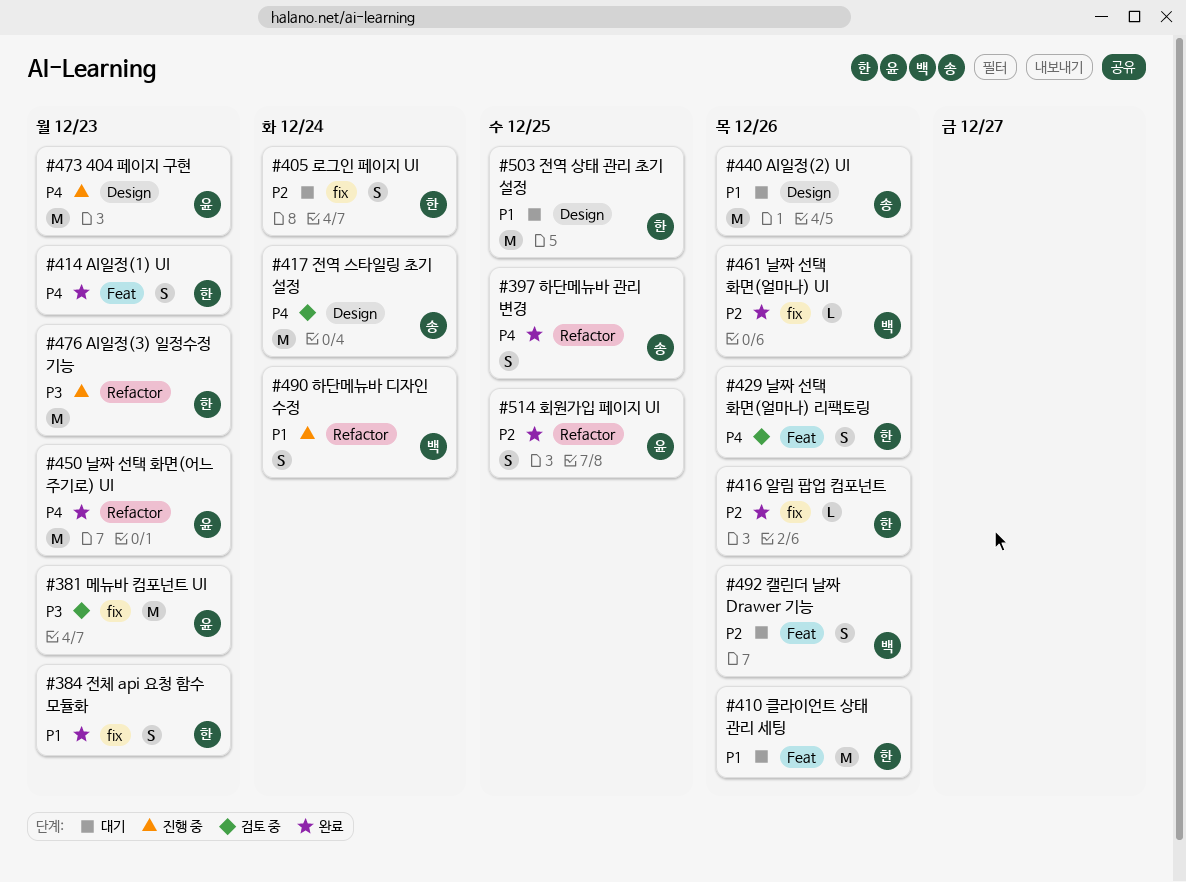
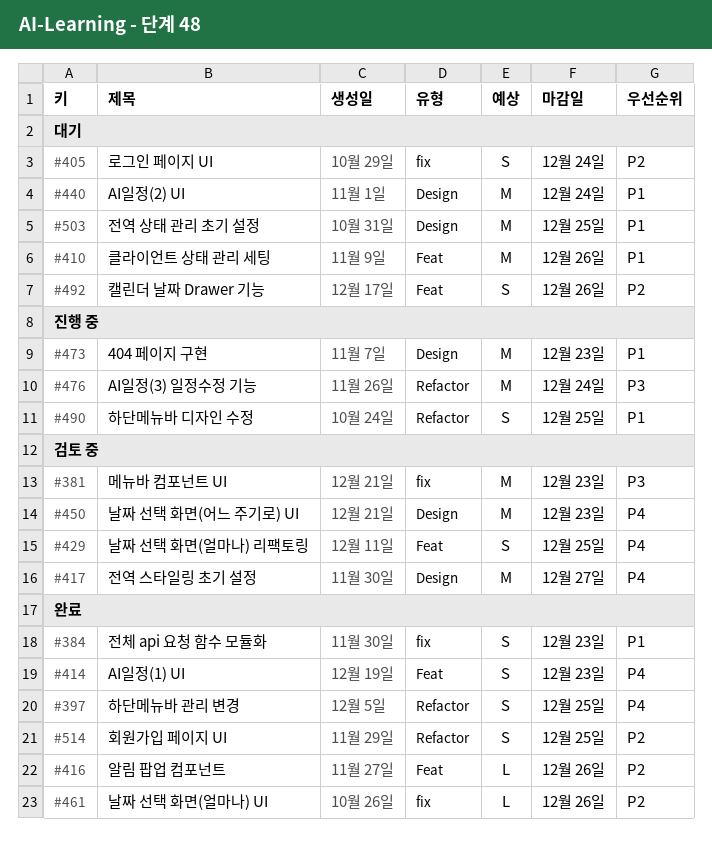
#416, label: fix -> Feat
#417, due: Dec 24 -> Dec 27
#429, due: Dec 26 -> Dec 25
#440, due: Dec 26 -> Dec 24
#450, status: 완료 -> 검토 중
#450, label: Refactor -> Design
#473, priority: P4 -> P1
#476, due: Dec 23 -> Dec 24
#490, due: Dec 24 -> Dec 25

